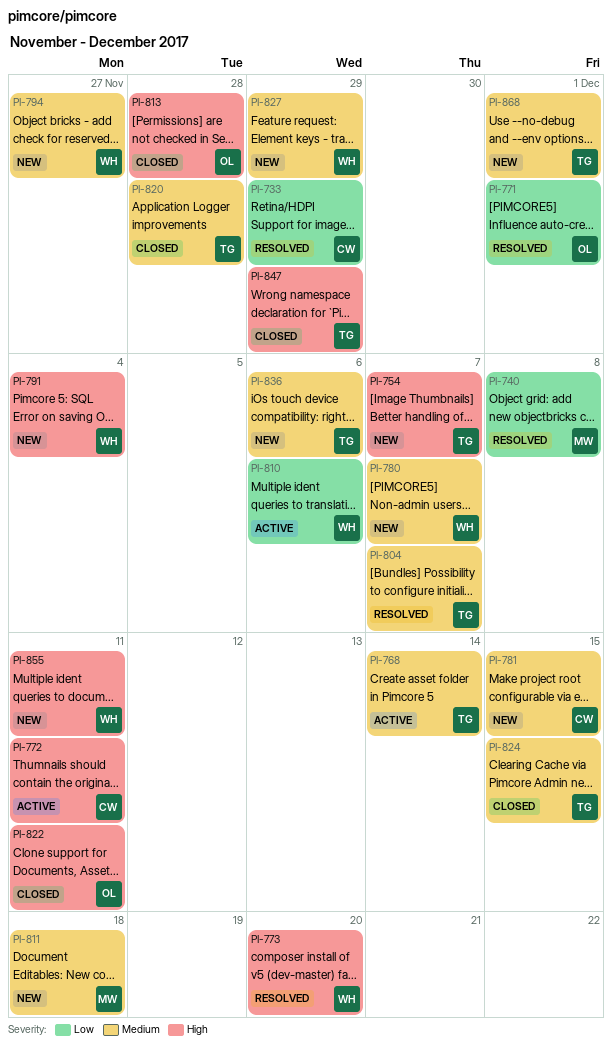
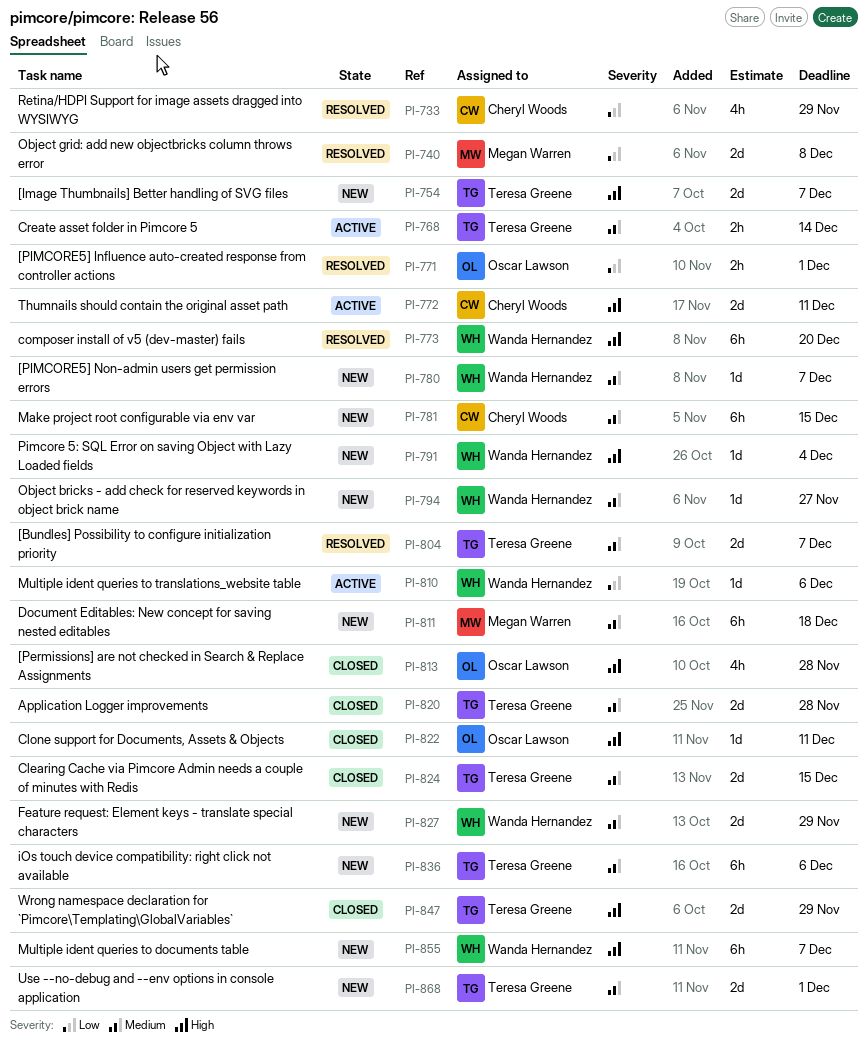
PI-855, due: Dec 11 -> Dec 7

